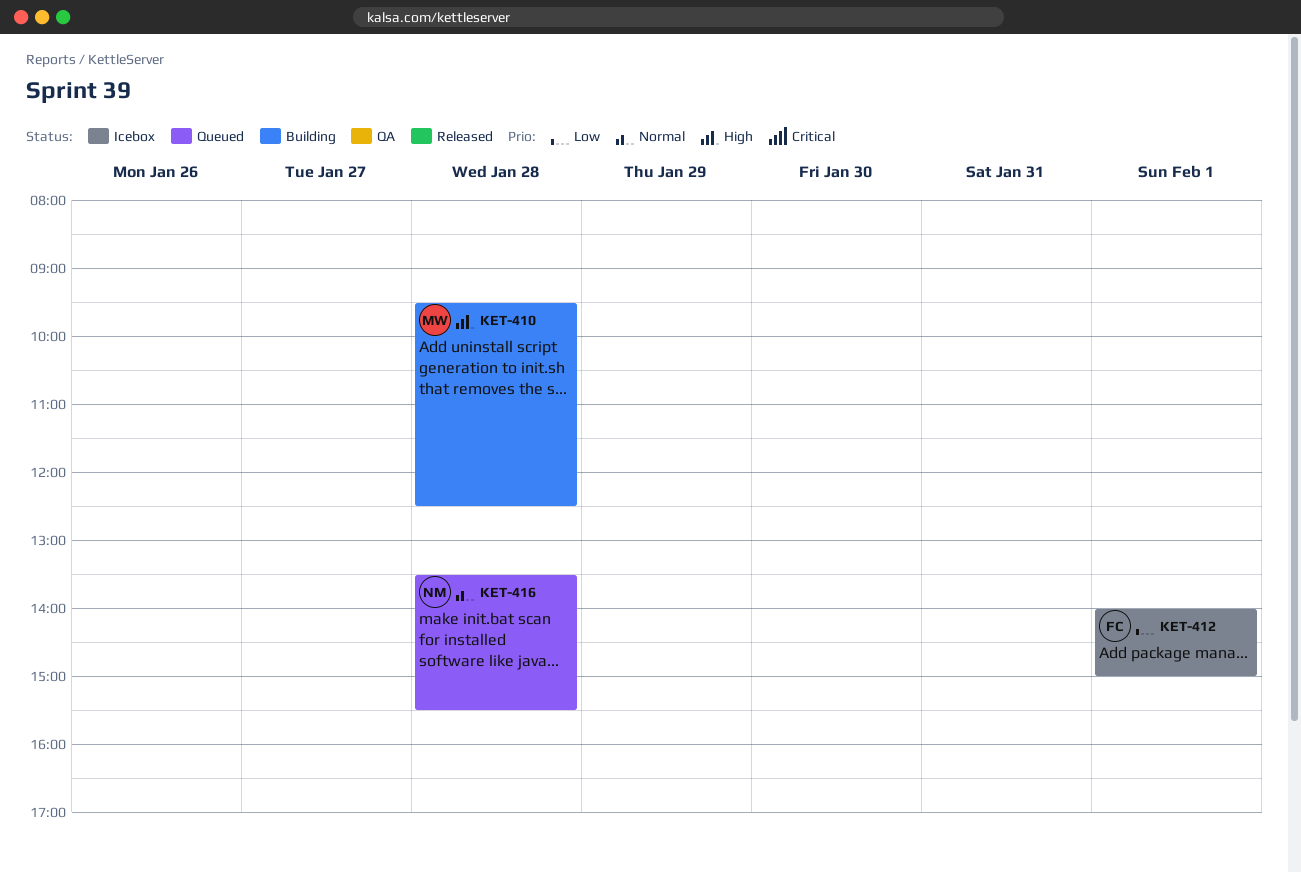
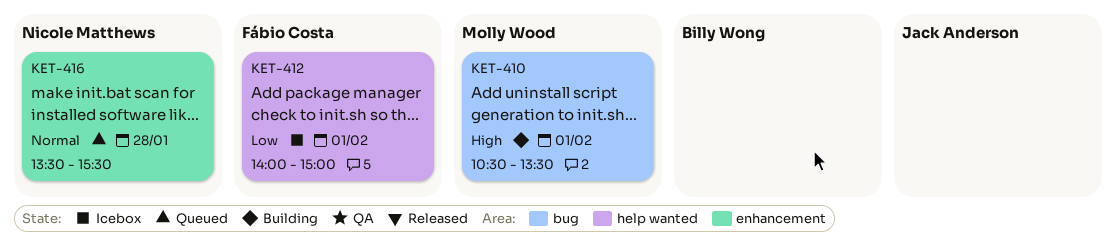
KET-410, day: Jan 28 -> Feb 1
KET-410, begins: 09:30 -> 10:30
KET-410, ends: 12:30 -> 13:30

